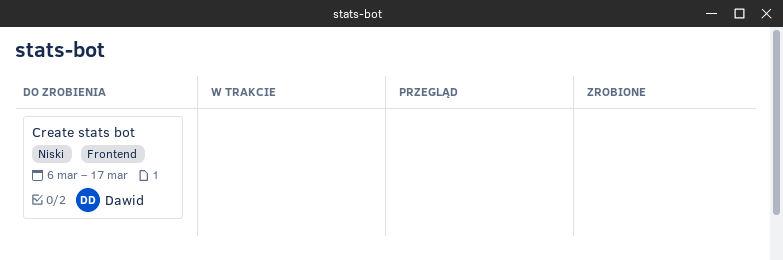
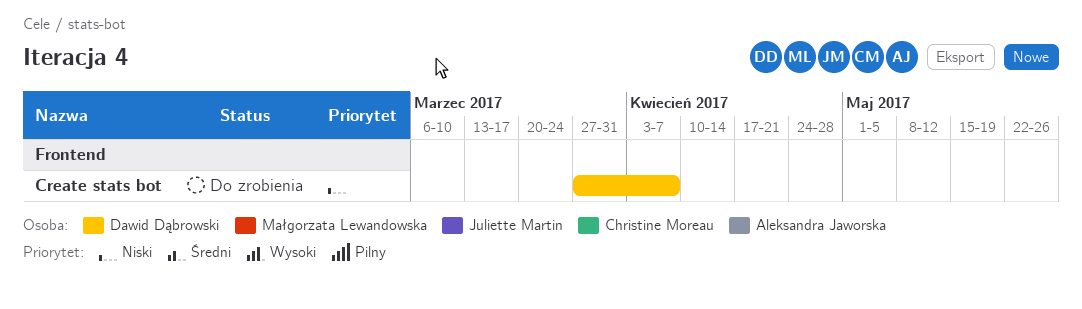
Create stats bot, start: Mar 6 -> Mar 27
Create stats bot, due: Mar 17 -> Apr 7

